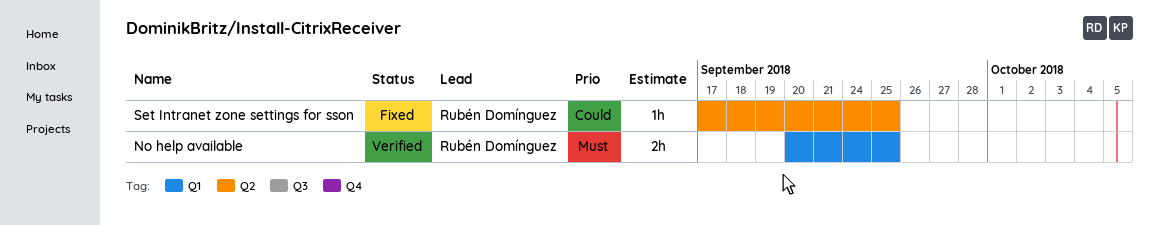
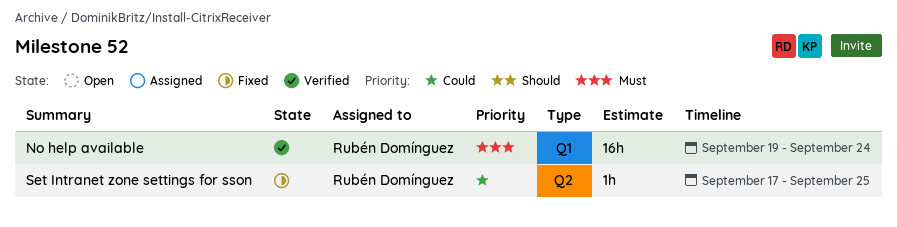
No help available, estimate: 2h -> 16h
No help available, start: Sep 20 -> Sep 19
No help available, due: Sep 25 -> Sep 24

